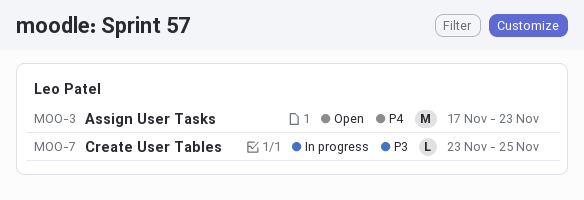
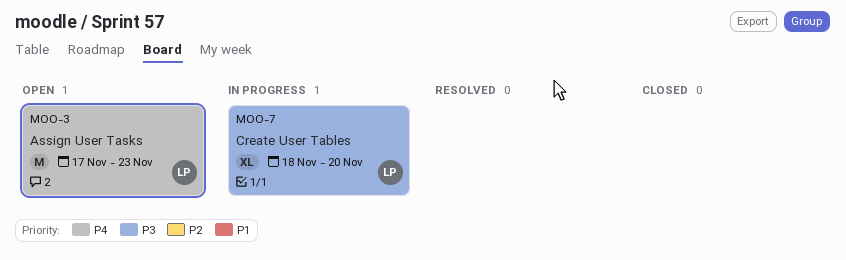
MOO-7, estimate: L -> XL
MOO-7, start: Nov 23 -> Nov 18
MOO-7, due: Nov 25 -> Nov 20

